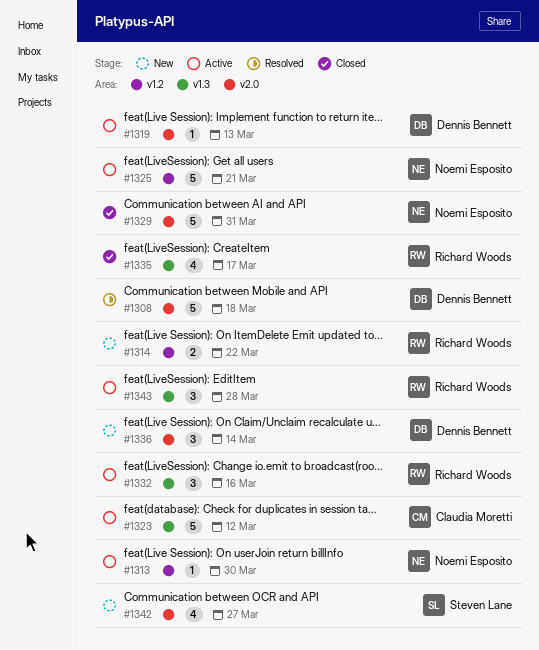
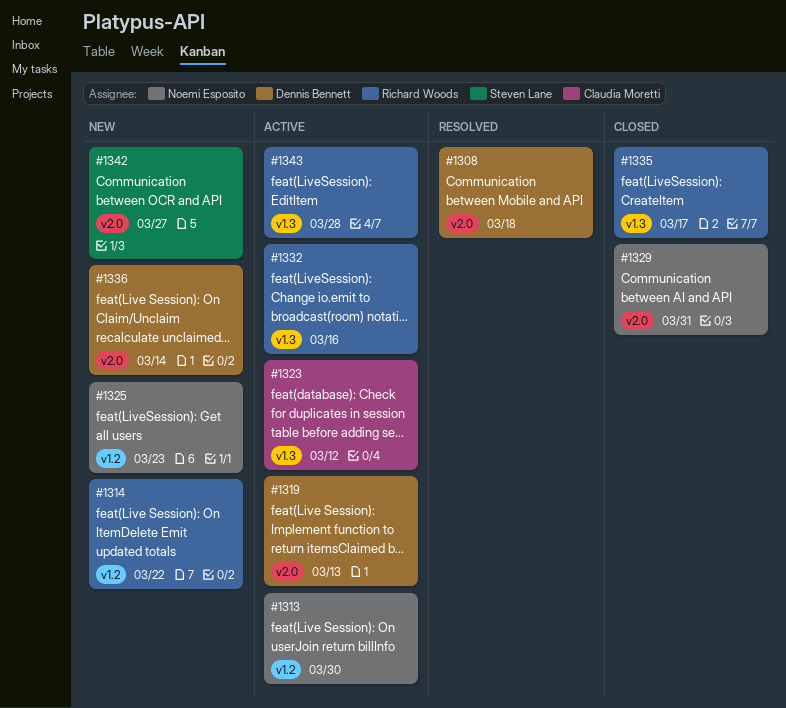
#1325, status: Active -> New
#1325, due: Mar 21 -> Mar 23

